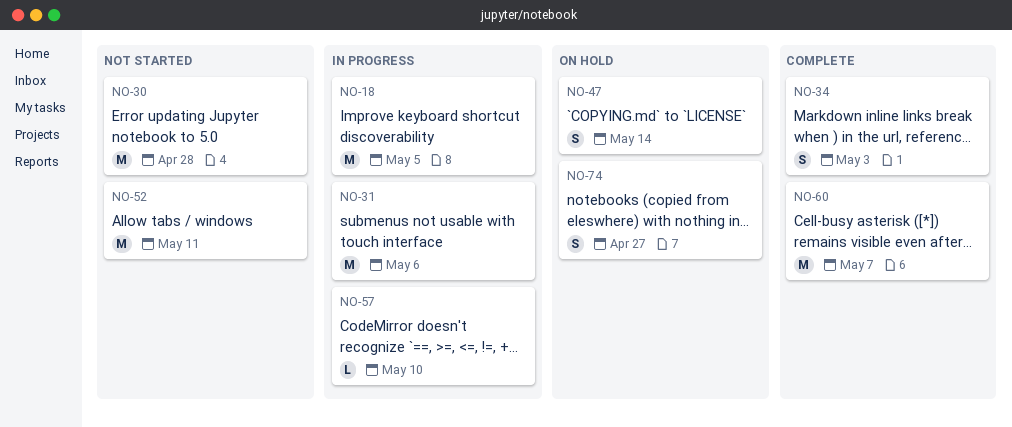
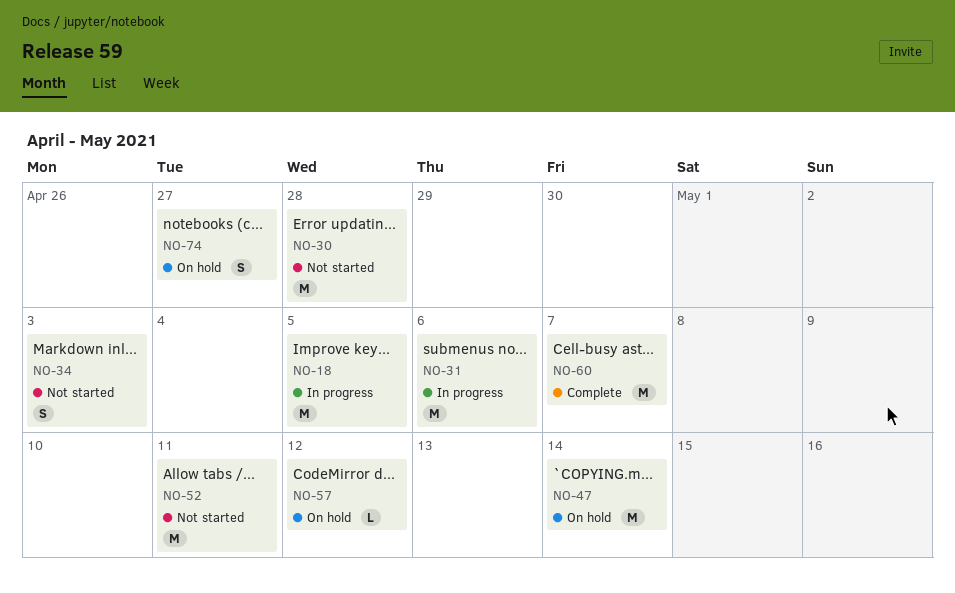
NO-34, status: Complete -> Not started
NO-47, estimate: S -> M
NO-57, status: In progress -> On hold
NO-57, due: May 10 -> May 12

